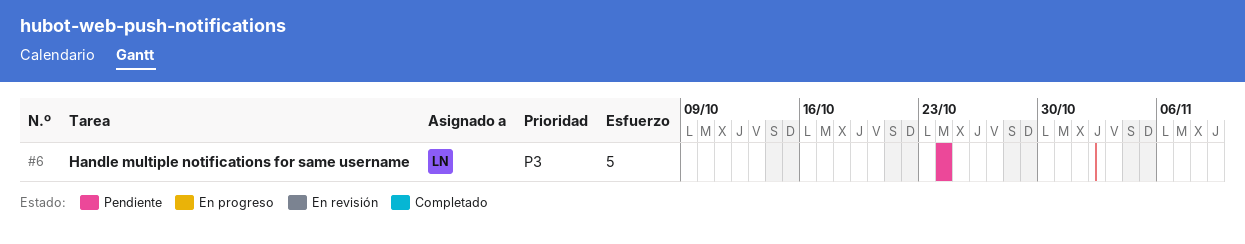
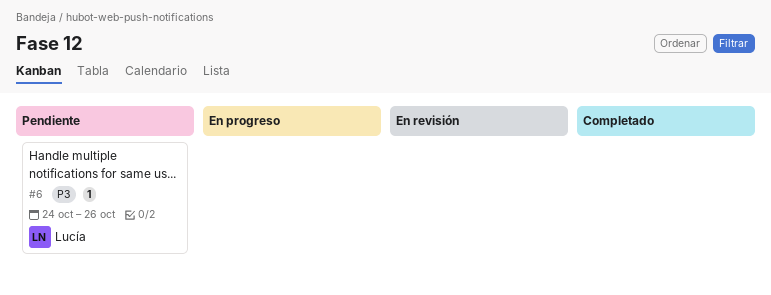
#6, estimate: 5 -> 1
#6, due: Oct 24 -> Oct 26

